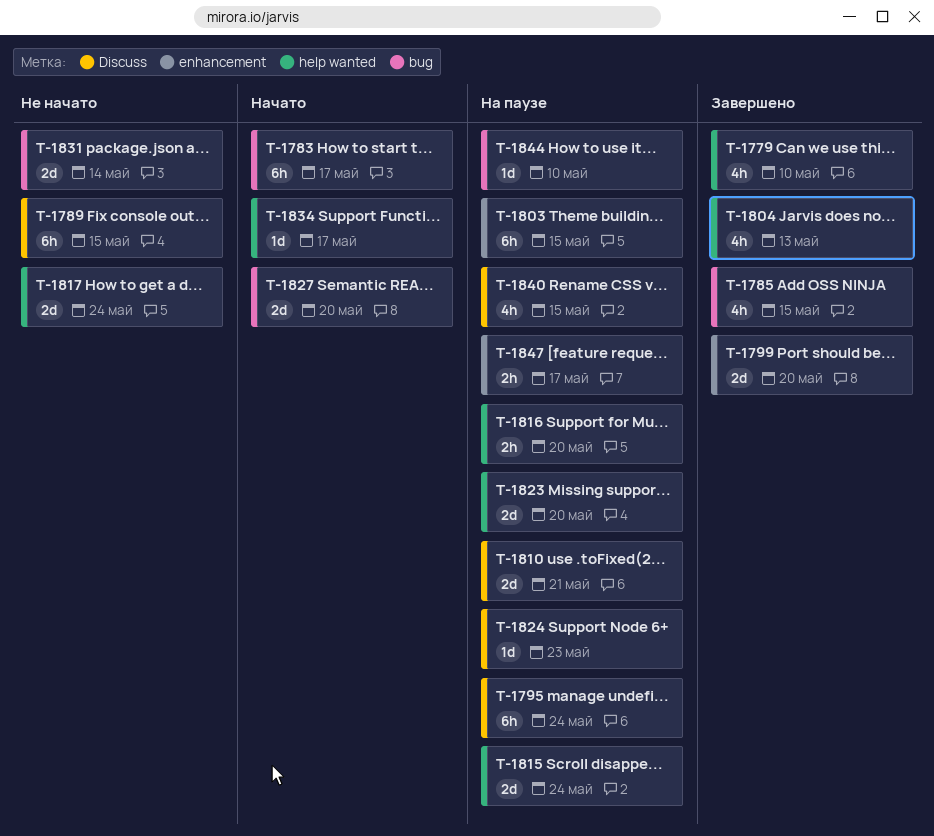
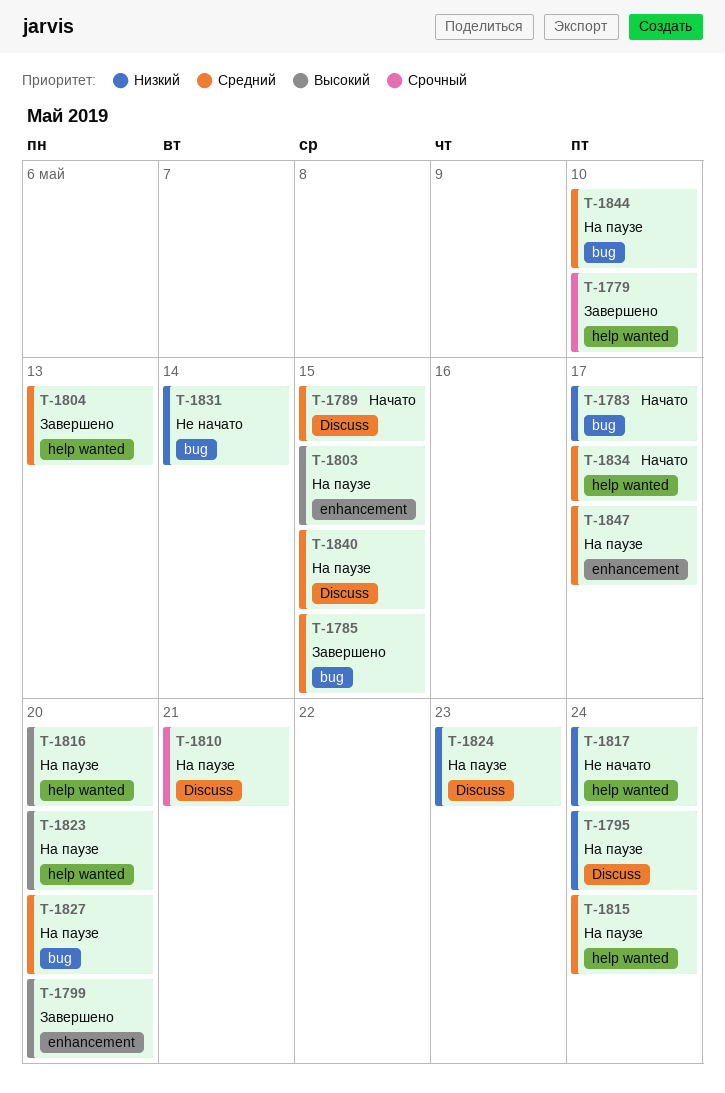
T-1789, status: Не начато -> Начато
T-1827, status: Начато -> На паузе

